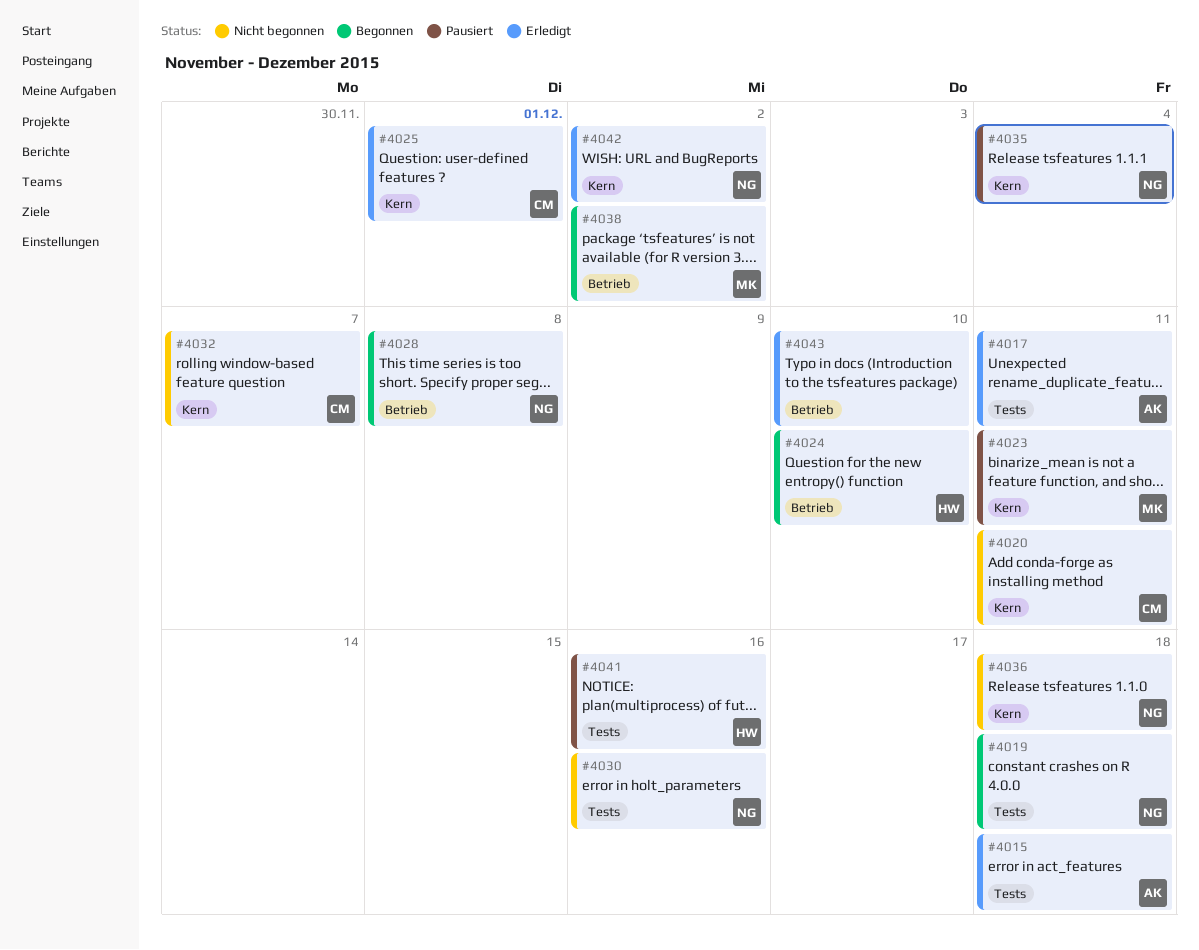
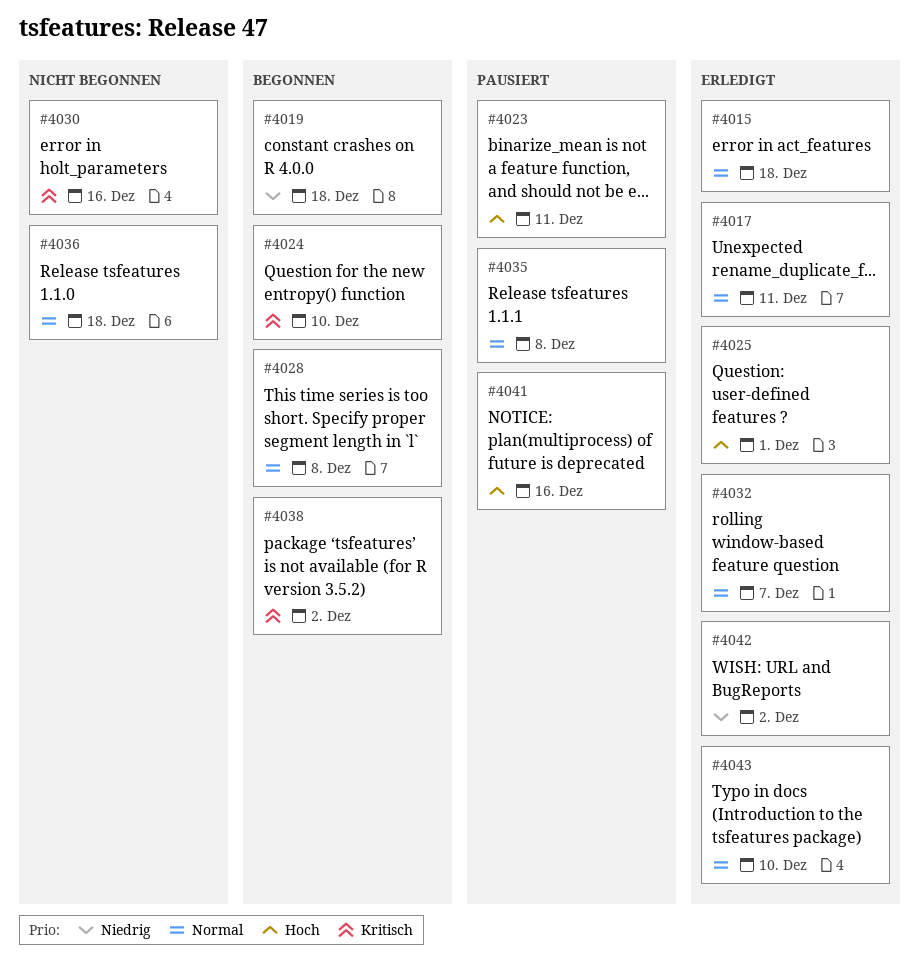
#4020: present -> none
#4032, status: Nicht begonnen -> Erledigt
#4035, due: Dec 4 -> Dec 8

